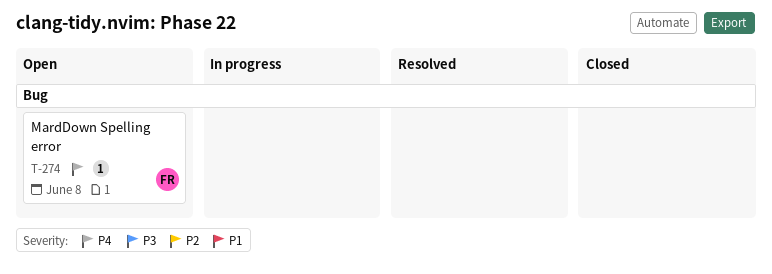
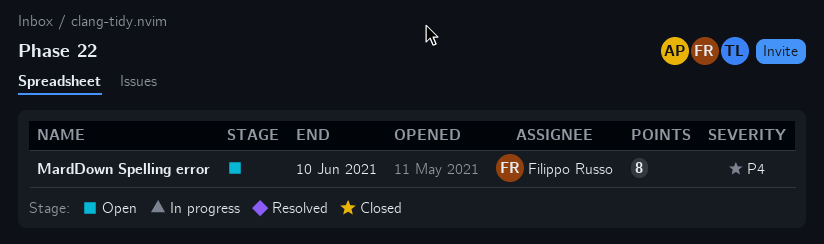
MardDown Spelling error, estimate: 1 -> 8
MardDown Spelling error, due: Jun 8 -> Jun 10

